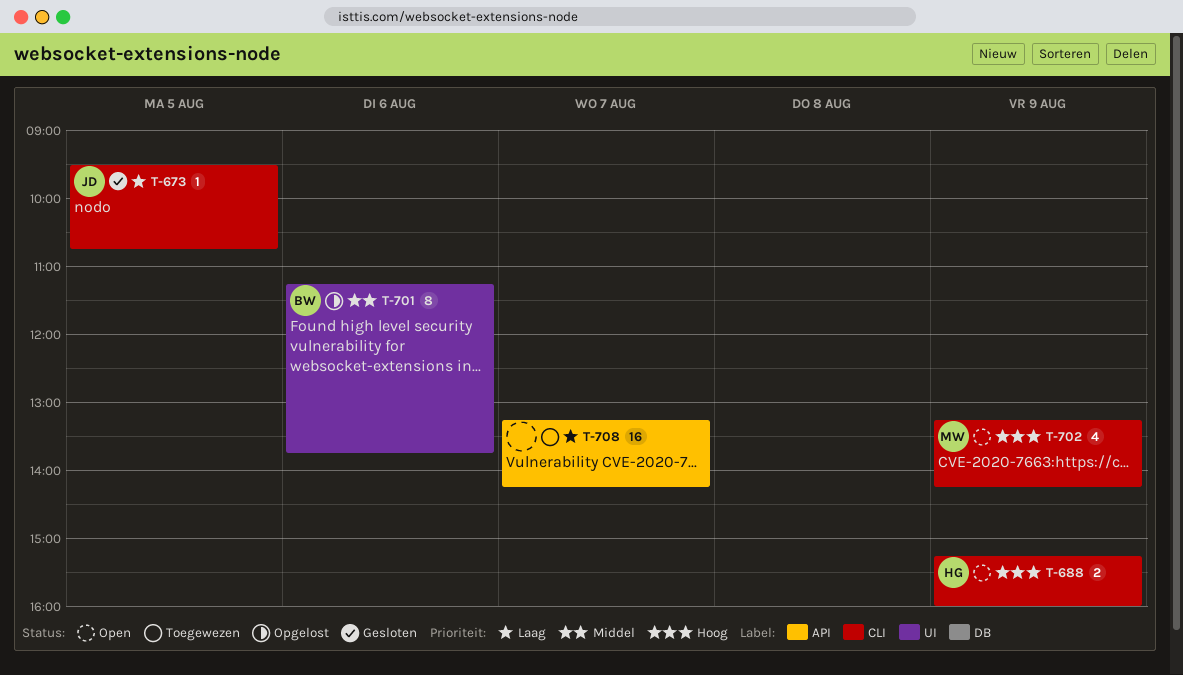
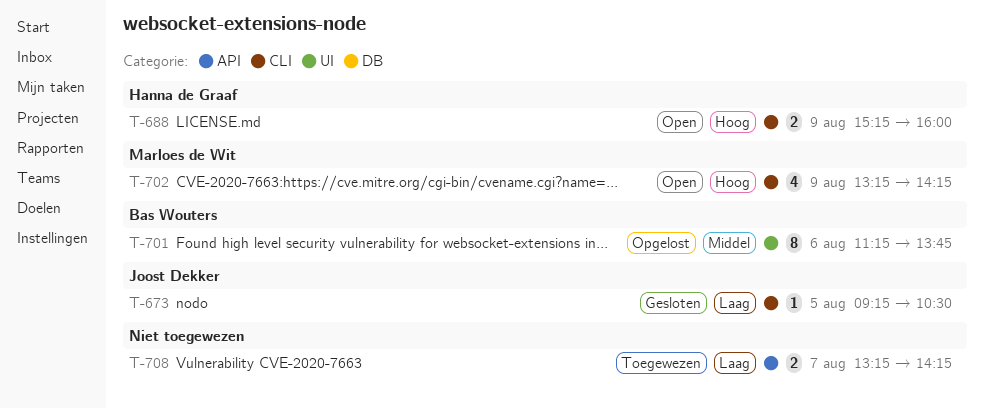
T-673, begins: 09:30 -> 09:15
T-673, ends: 10:45 -> 10:30
T-708, estimate: 16 -> 2

